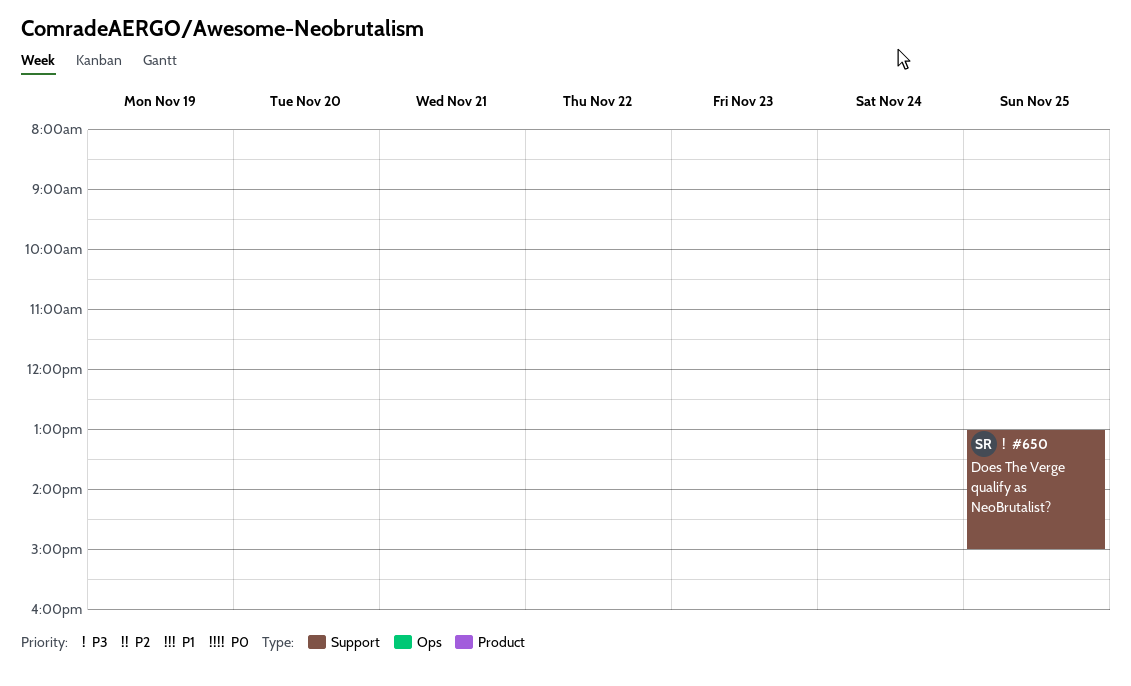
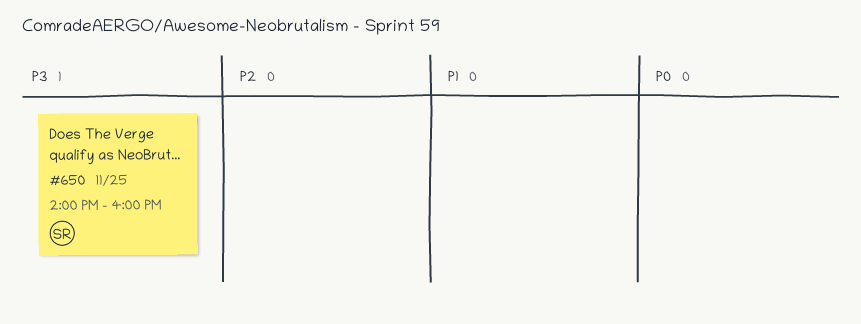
#650, begins: 13:00 -> 14:00
#650, ends: 15:00 -> 16:00

